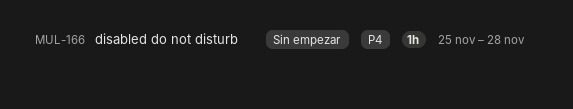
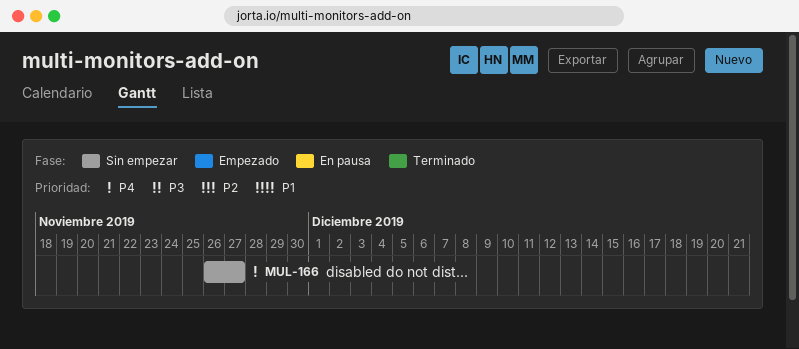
MUL-166, start: Nov 25 -> Nov 26
MUL-166, due: Nov 28 -> Nov 27

